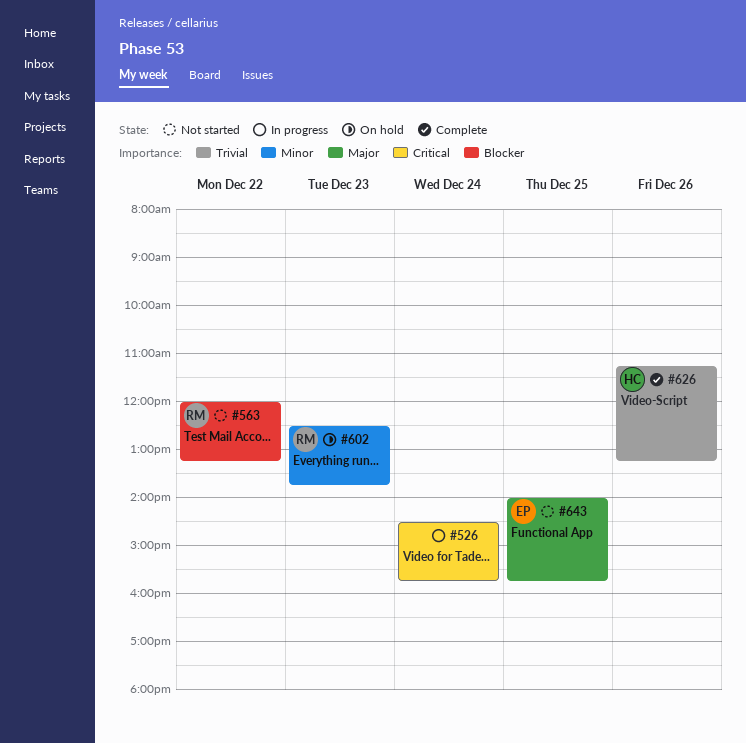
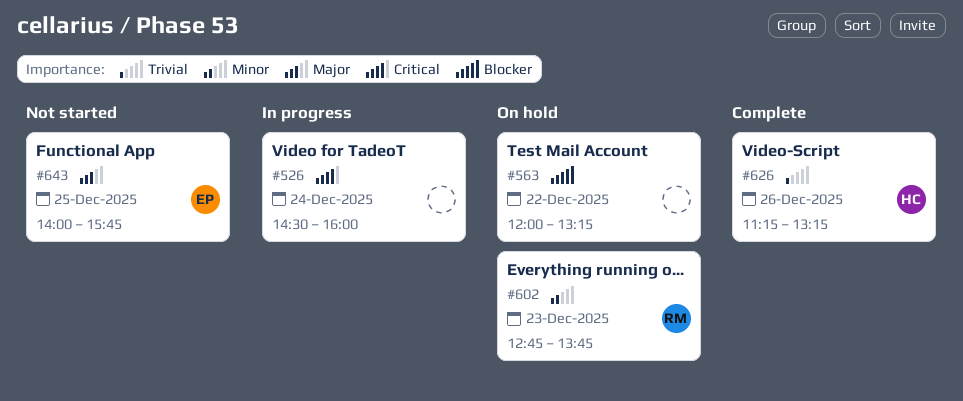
#526, ends: 15:45 -> 16:00
#563, status: Not started -> On hold
#563, owner: RM -> none
#602, begins: 12:30 -> 12:45

